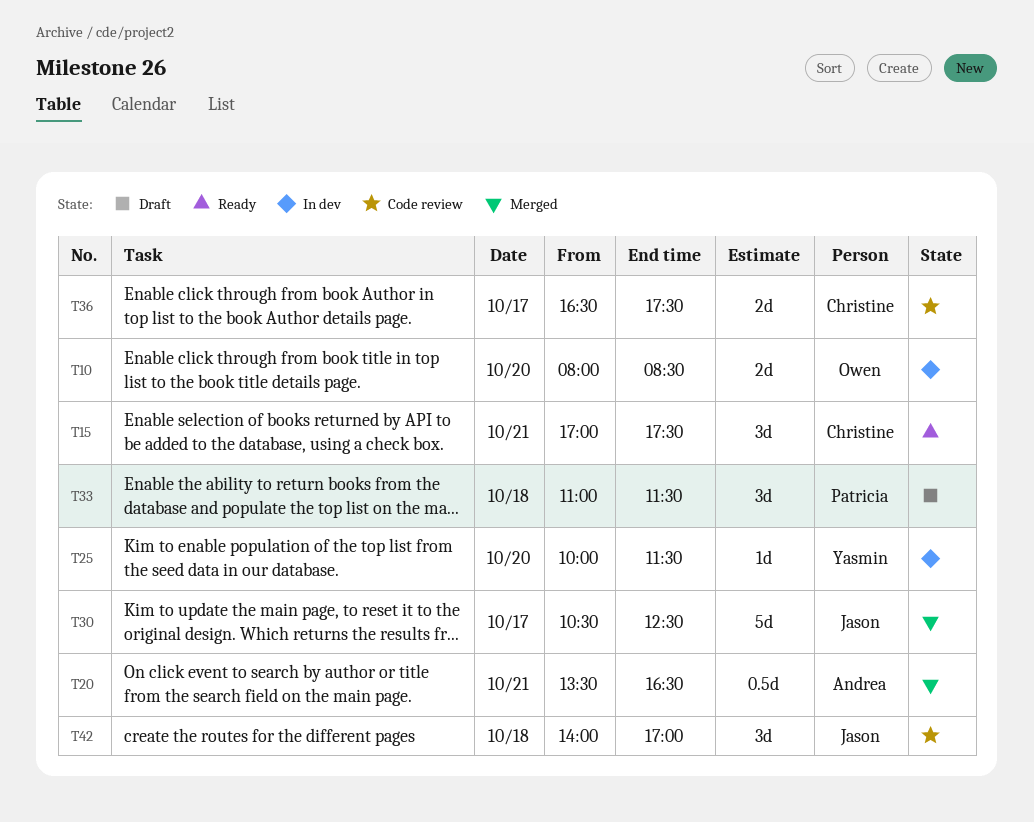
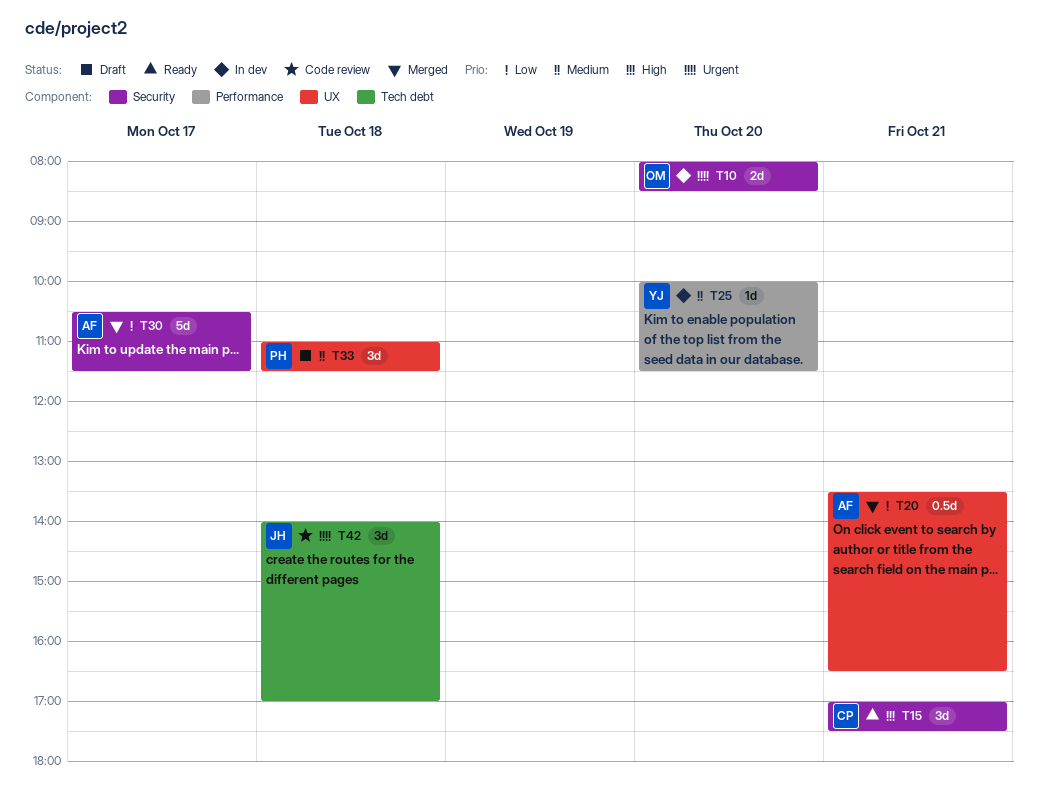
T30, owner: Jason -> Andrea
T30, ends: 12:30 -> 11:30
T36: present -> none

